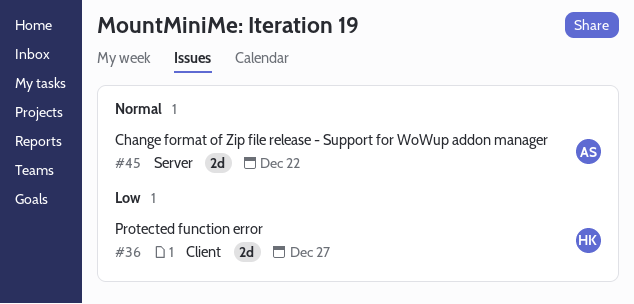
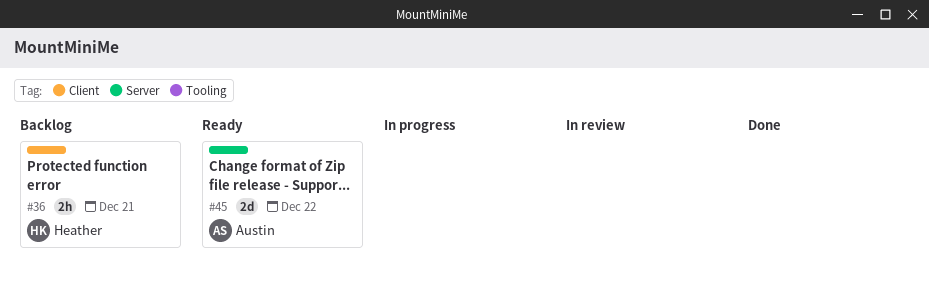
#36, estimate: 2d -> 2h
#36, due: Dec 27 -> Dec 21

